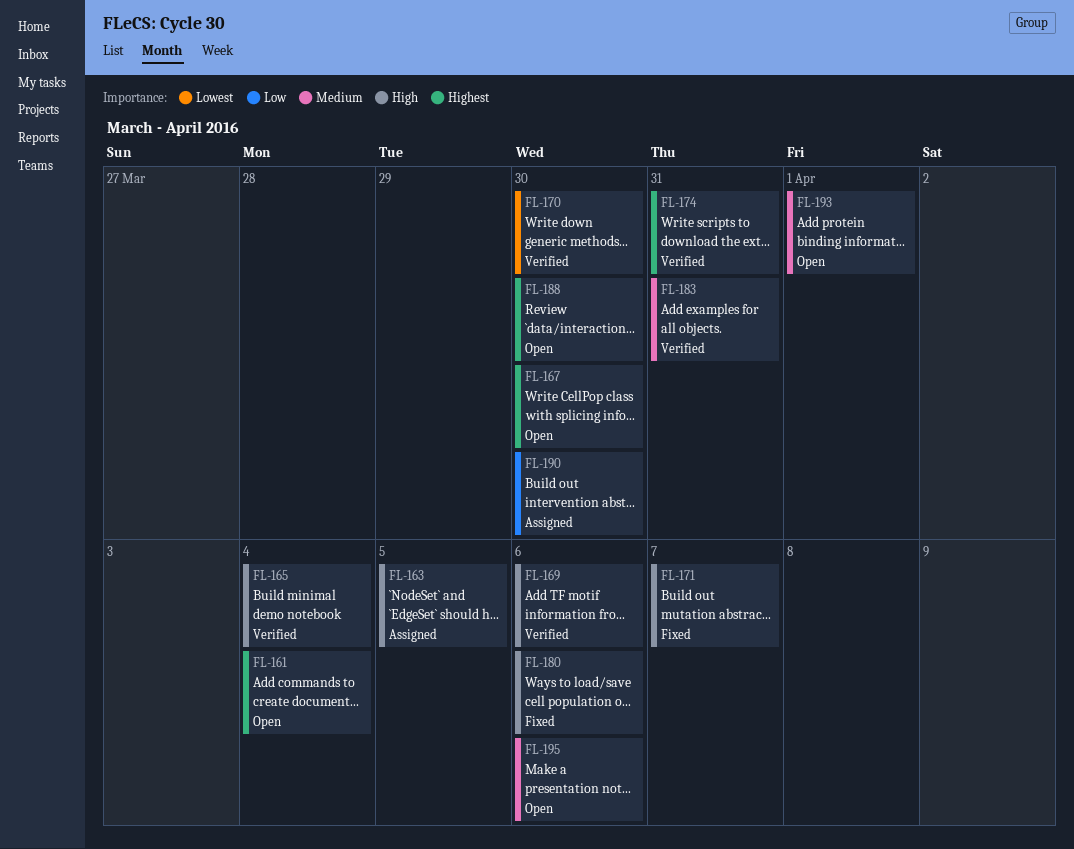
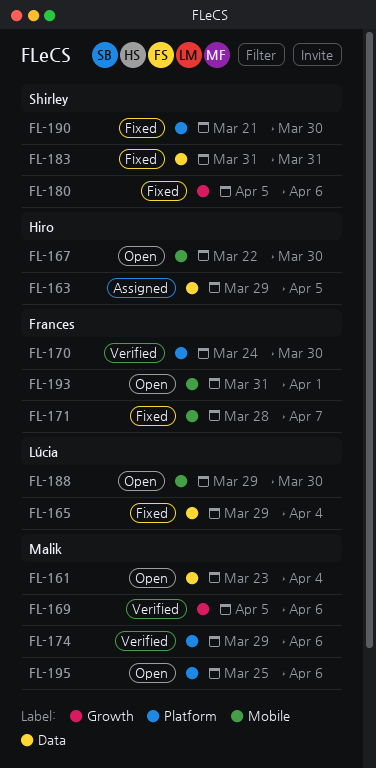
FL-165, status: Verified -> Fixed
FL-174, due: Mar 31 -> Apr 6
FL-183, status: Verified -> Fixed
FL-190, status: Assigned -> Fixed

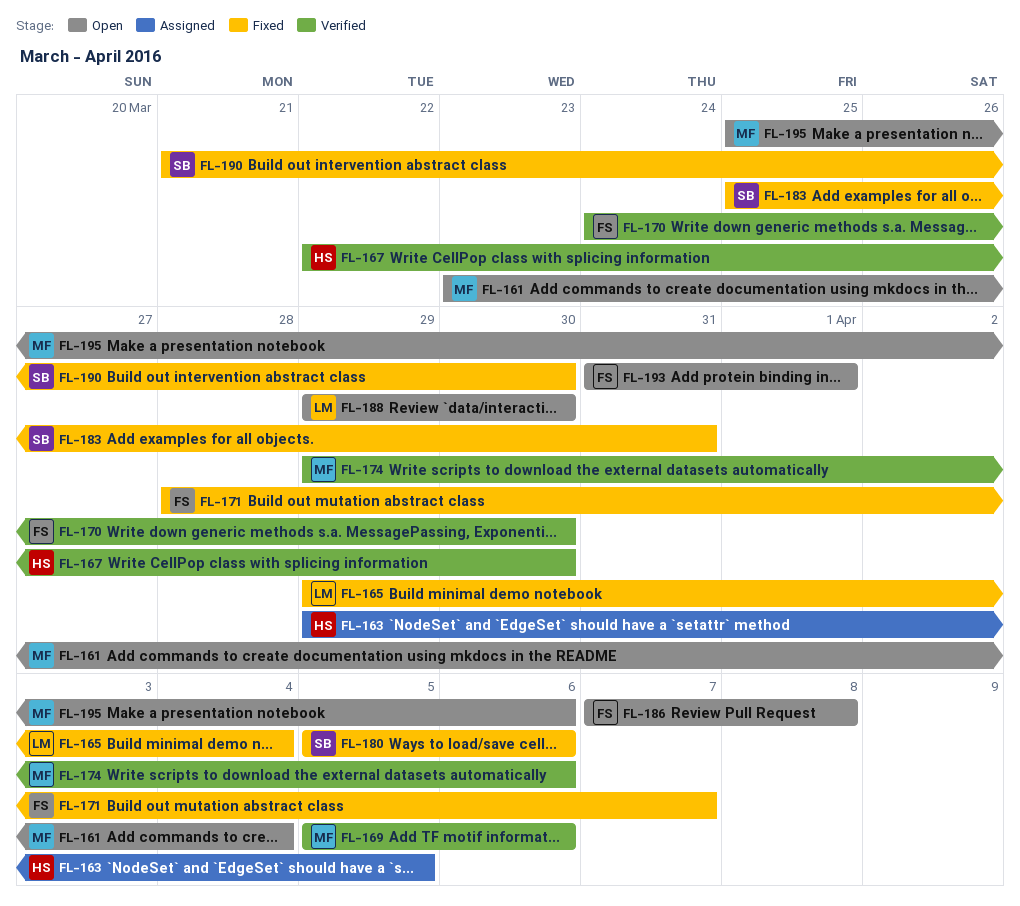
FL-167, status: Open -> Verified
FL-183, start: Mar 31 -> Mar 25
FL-186: none -> present

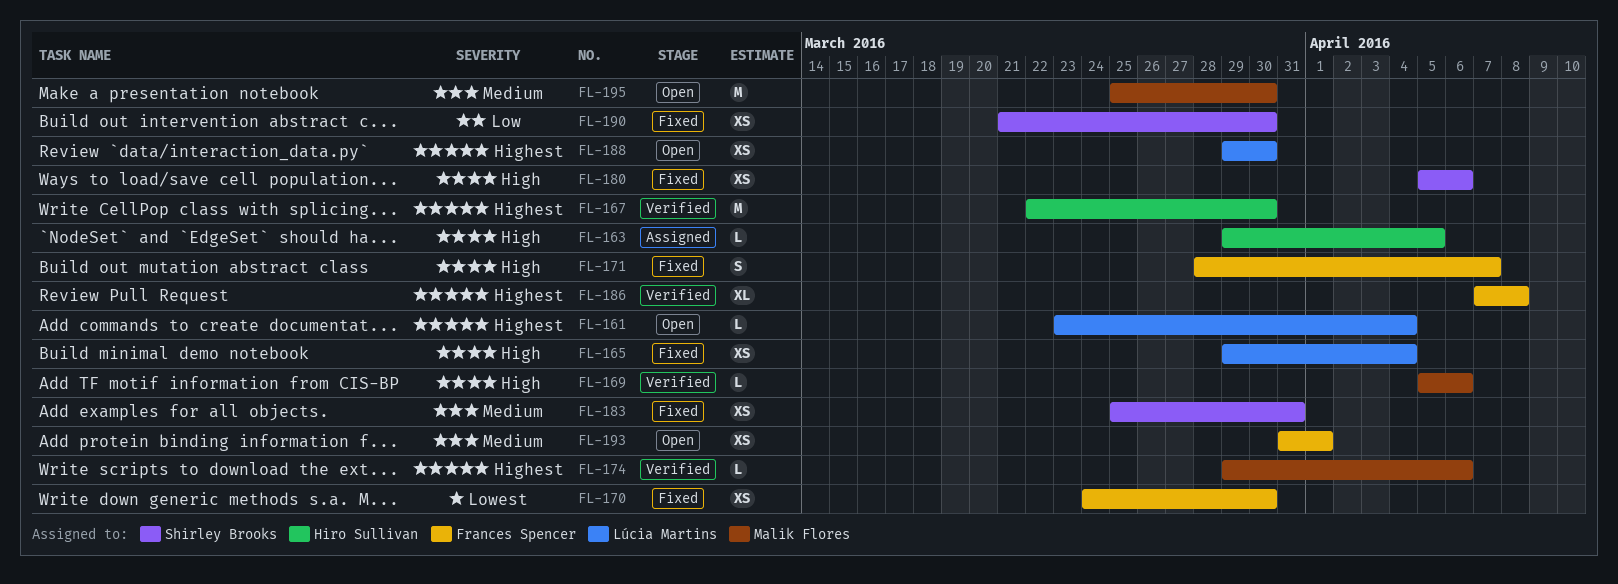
FL-161, owner: Malik Flores -> Lúcia Martins
FL-170, status: Verified -> Fixed
FL-186, status: Open -> Verified
FL-195, due: Apr 6 -> Mar 30

